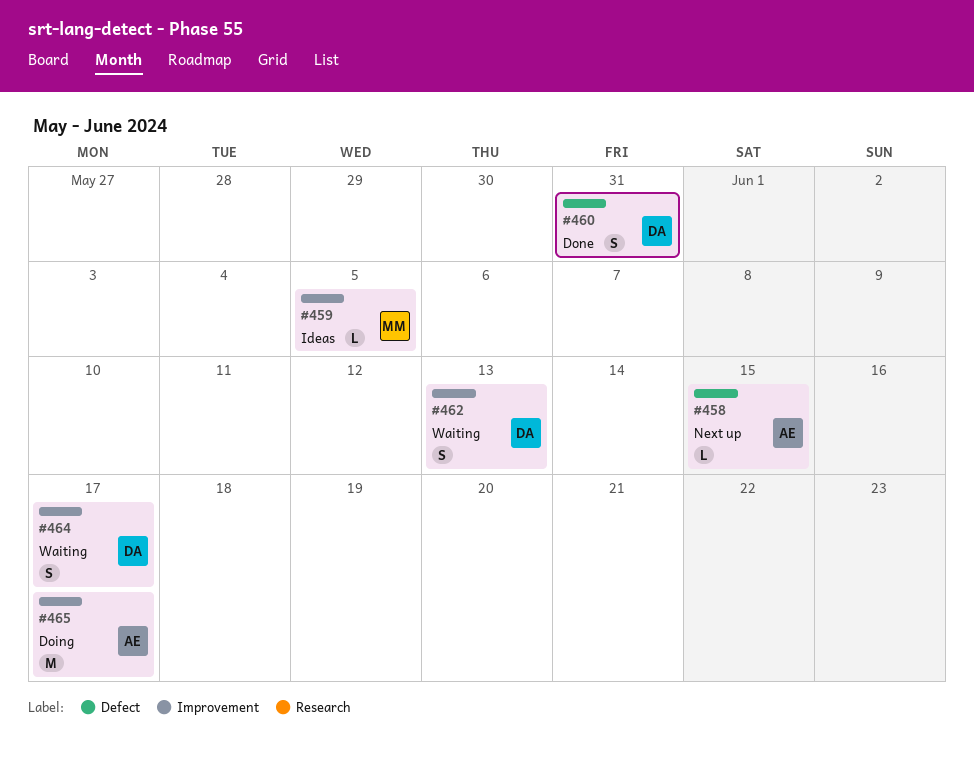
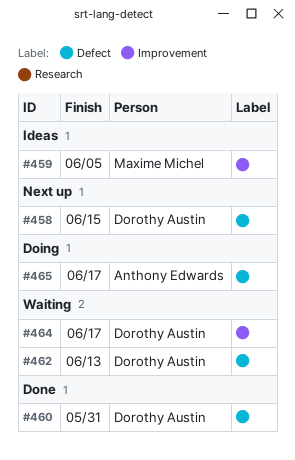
#458, owner: Anthony Edwards -> Dorothy Austin
#462, label: Improvement -> Defect
#465, label: Improvement -> Defect

